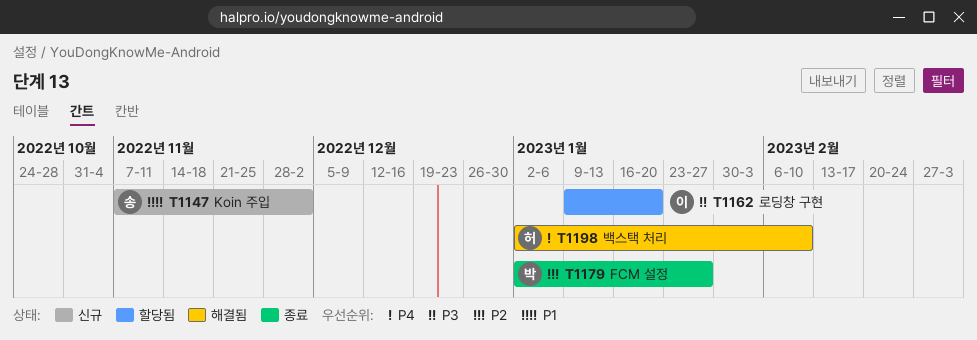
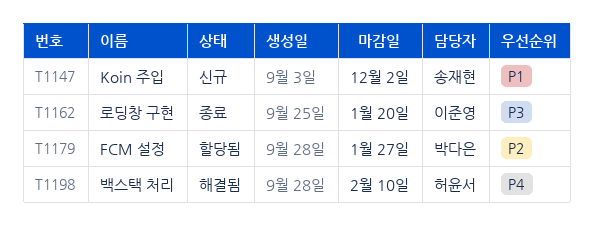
T1162, status: 할당됨 -> 종료
T1179, status: 종료 -> 할당됨

